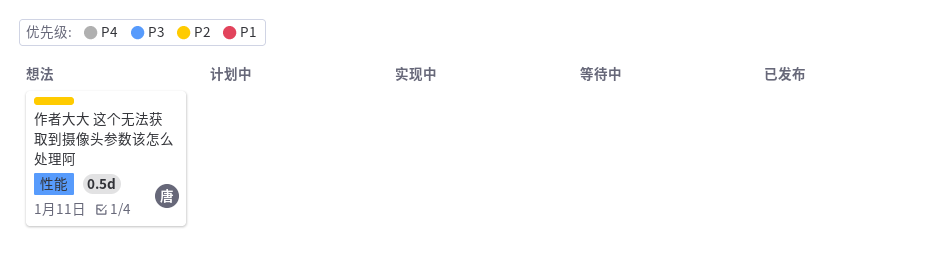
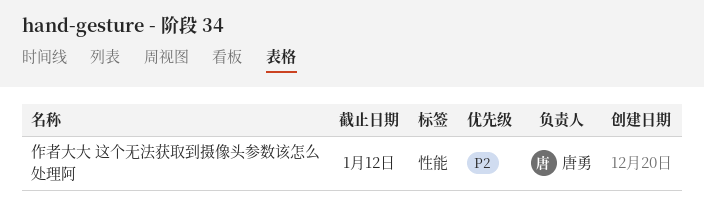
作者大大 这个无法获取到摄像头参数该怎么处理阿, due: Jan 11 -> Jan 12

